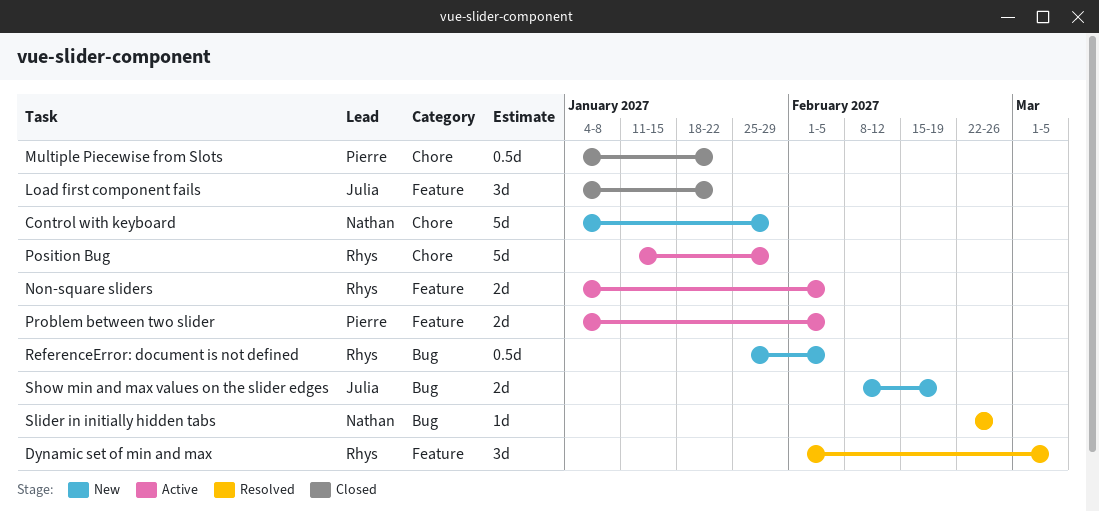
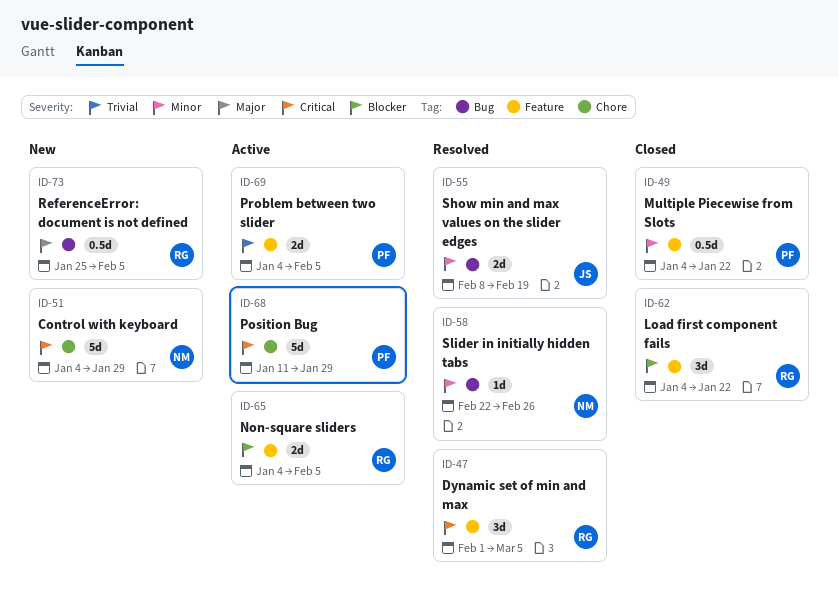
Load first component fails, owner: Julia -> Rhys
Multiple Piecewise from Slots, label: Chore -> Feature
Position Bug, owner: Rhys -> Pierre
Show min and max values on the slider edges, status: New -> Resolved

